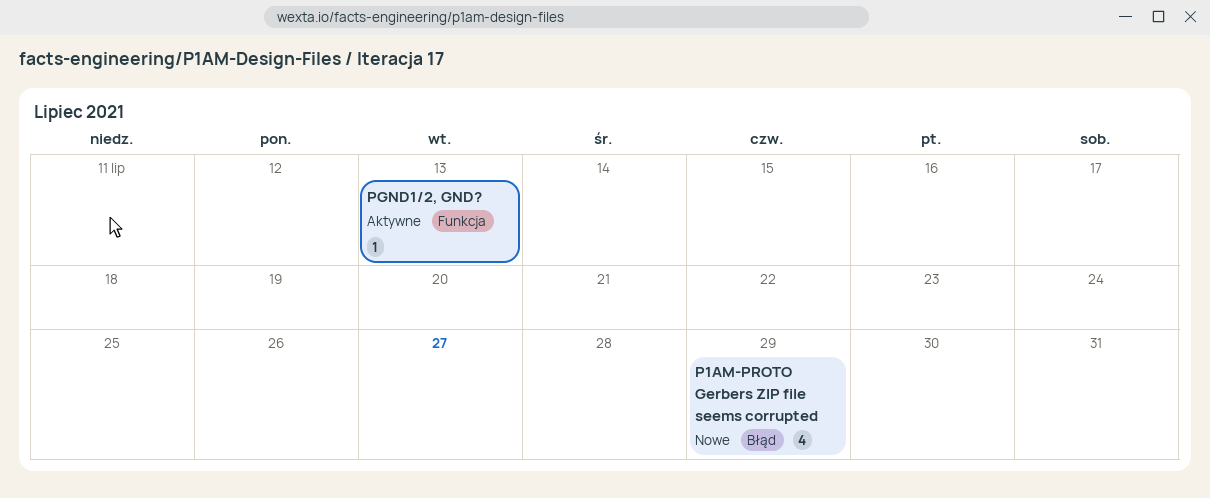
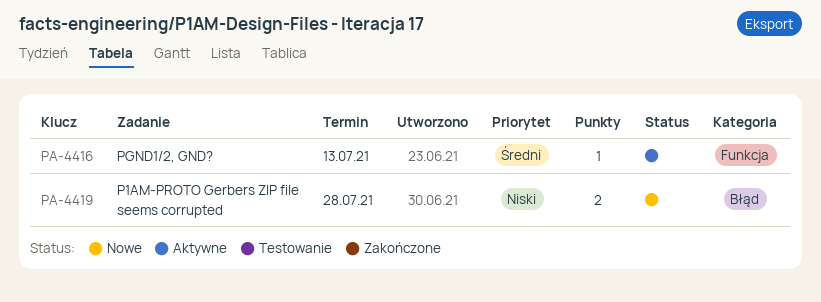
P1AM-PROTO Gerbers ZIP file seems corrupted, estimate: 4 -> 2
P1AM-PROTO Gerbers ZIP file seems corrupted, due: Jul 29 -> Jul 28

